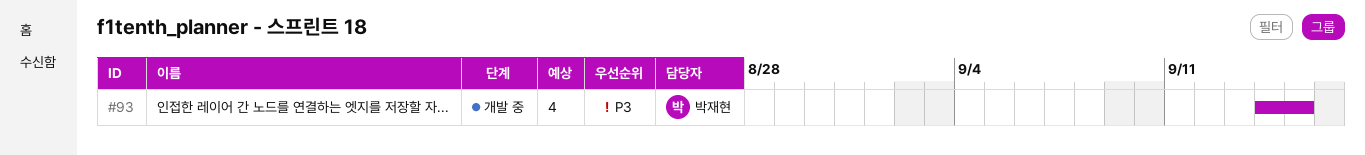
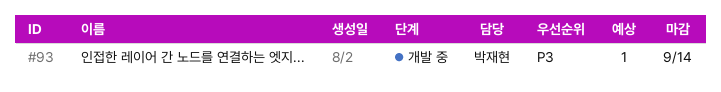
#93, estimate: 4 -> 1
#93, due: Sep 15 -> Sep 14

